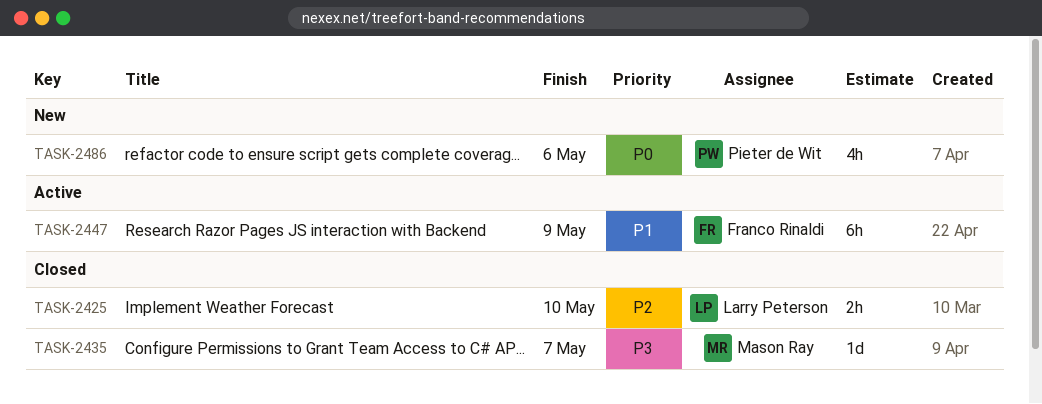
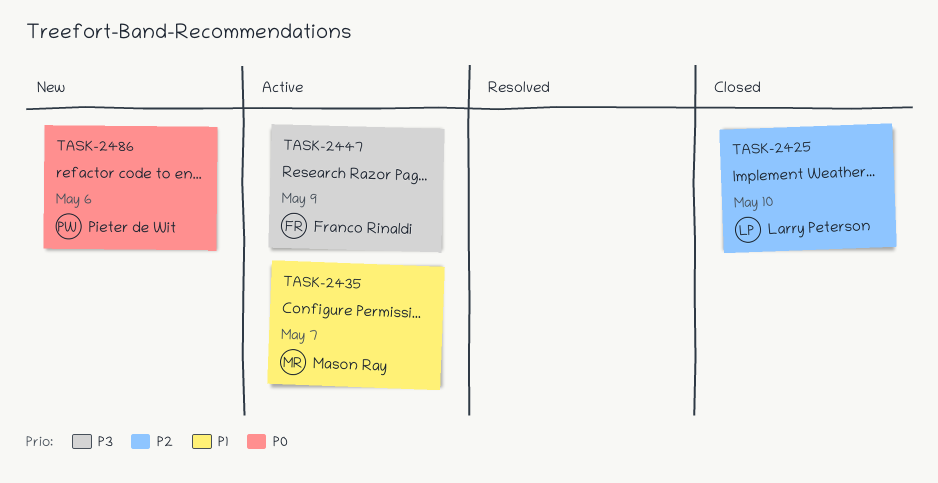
TASK-2435, status: Closed -> Active
TASK-2435, priority: P3 -> P1
TASK-2447, priority: P1 -> P3

